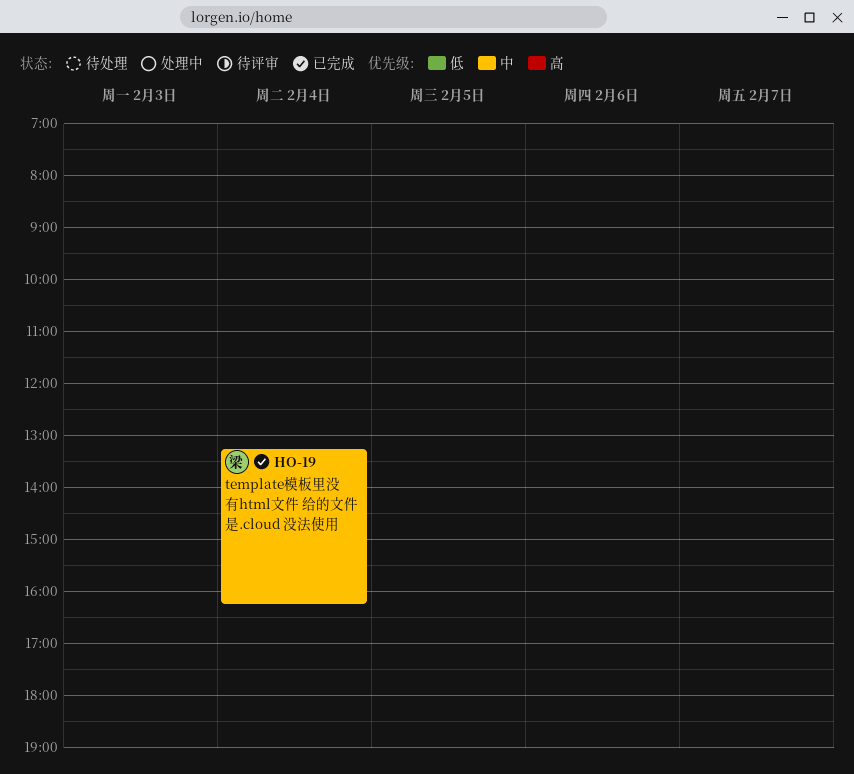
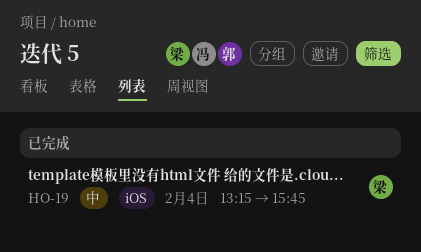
HO-19, ends: 16:15 -> 15:45

